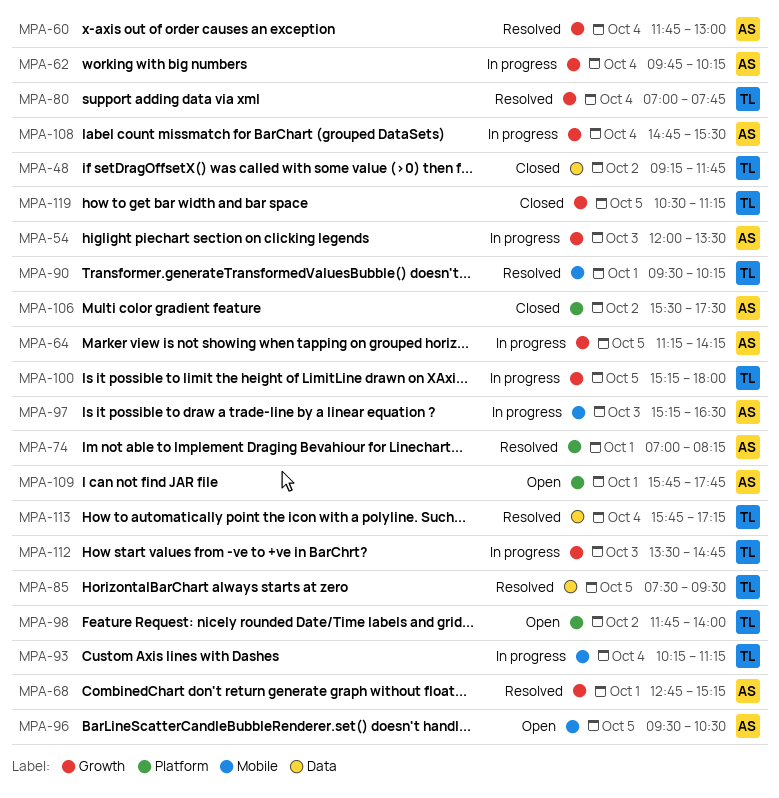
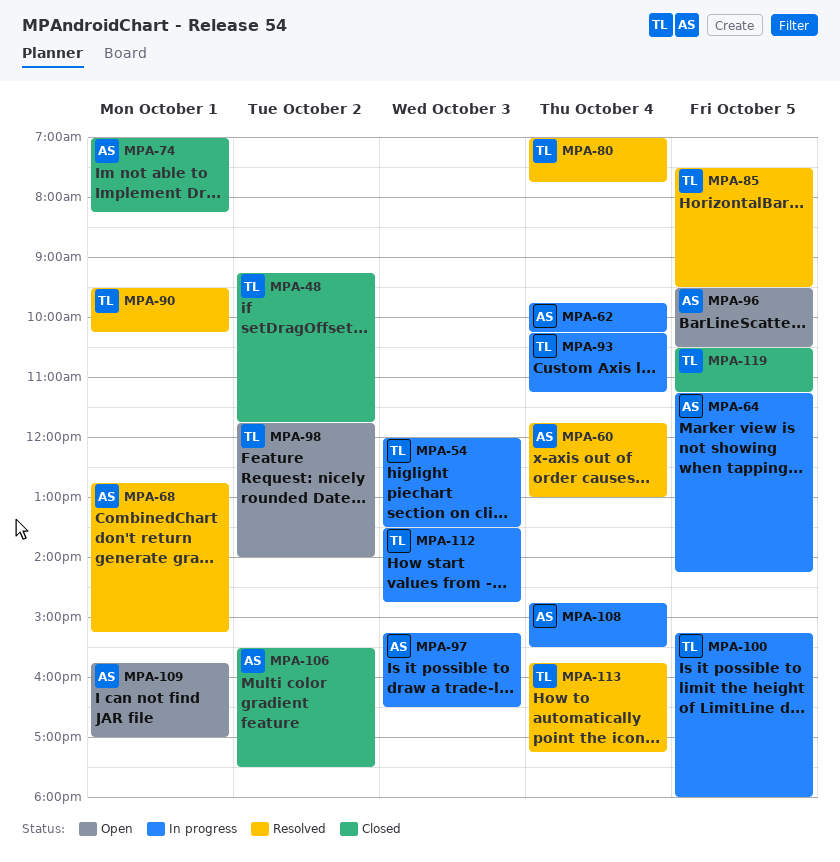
MPA-54, owner: AS -> TL
MPA-74, status: Resolved -> Closed
MPA-109, ends: 17:45 -> 17:00

